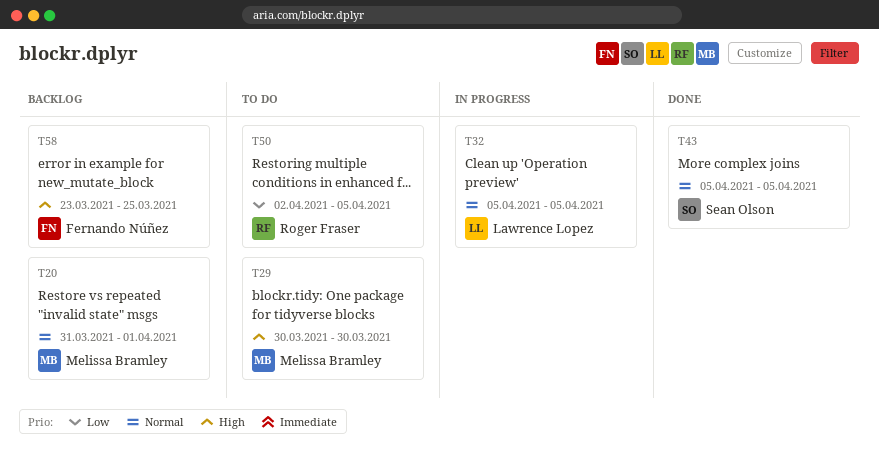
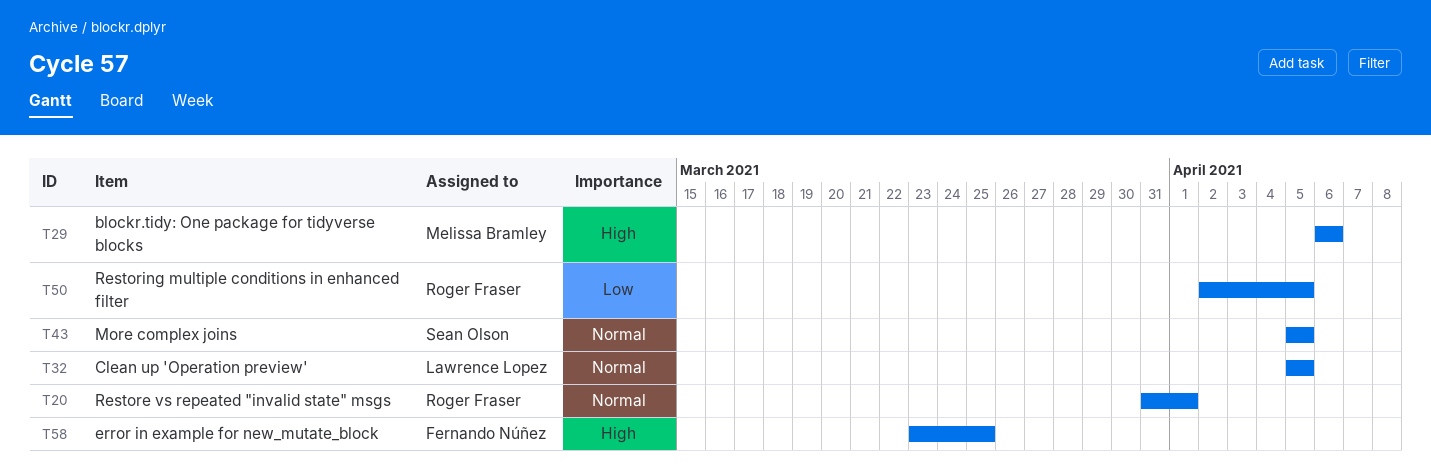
T20, owner: Melissa Bramley -> Roger Fraser
T29, start: Mar 30 -> Apr 6
T29, due: Mar 30 -> Apr 6

